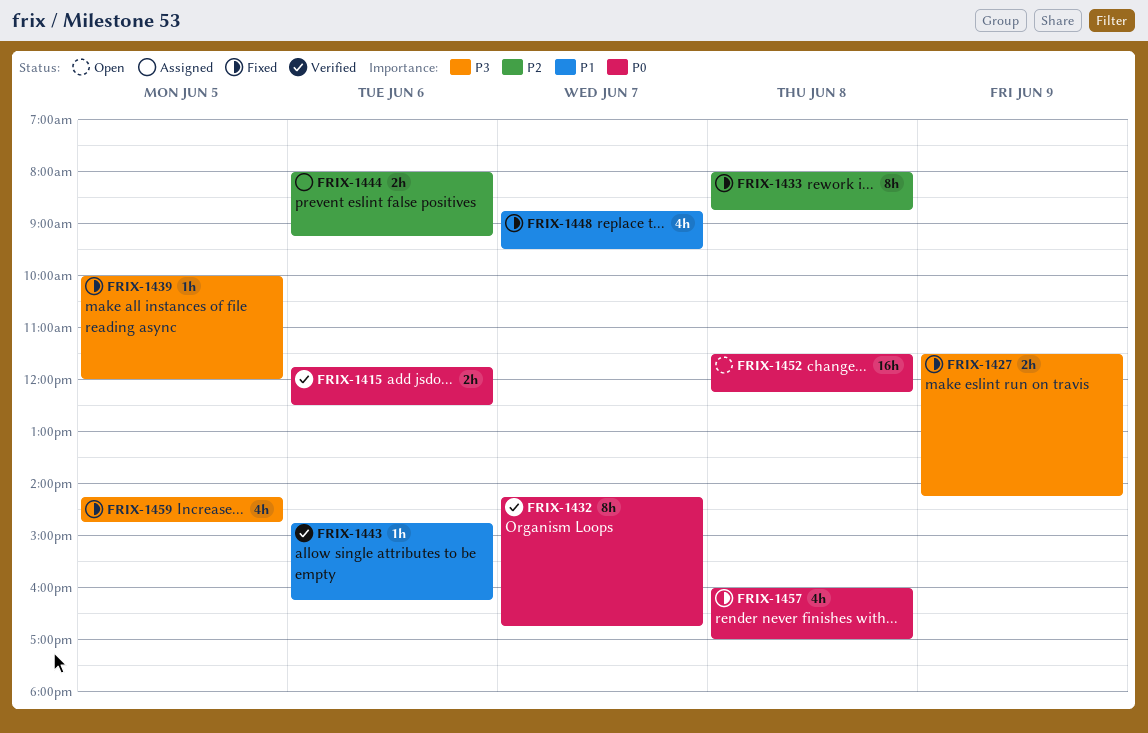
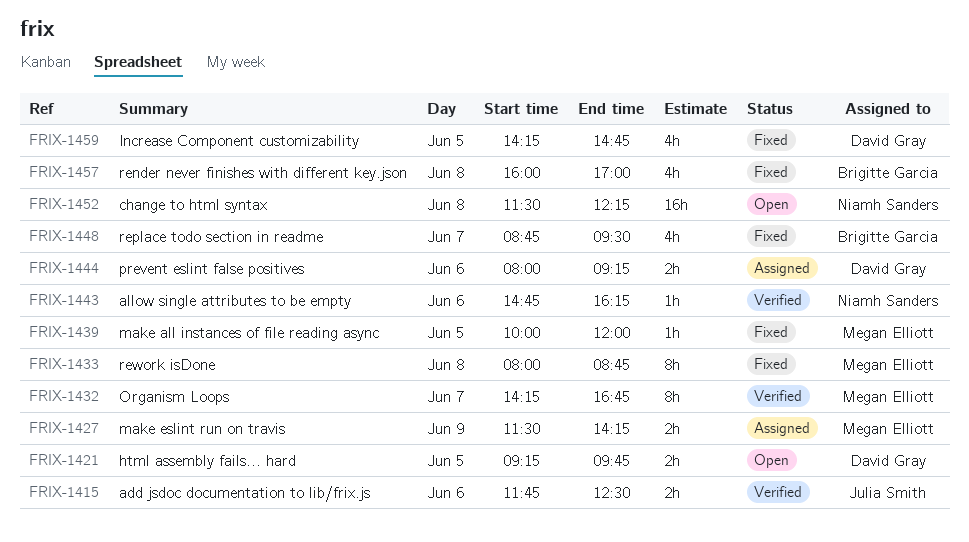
FRIX-1421: none -> present
FRIX-1427, status: Fixed -> Assigned

